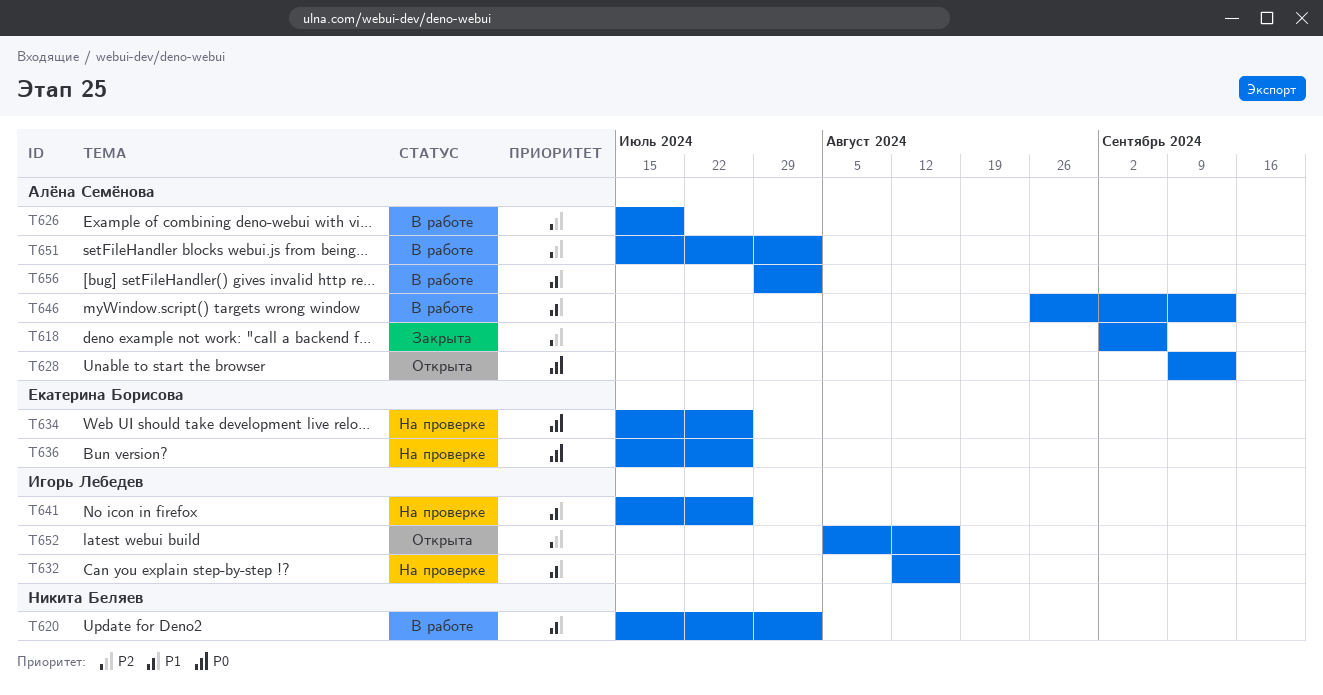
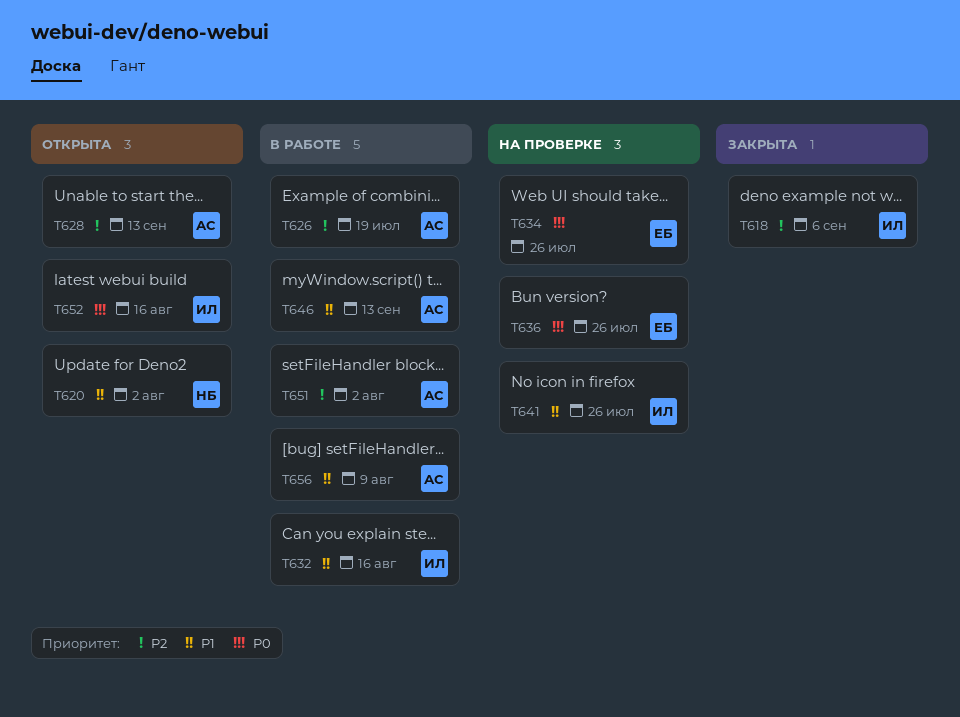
T618, owner: Алёна Семёнова -> Игорь Лебедев
T620, status: В работе -> Открыта
T628, priority: P0 -> P2
T632, status: На проверке -> В работе
T652, priority: P2 -> P0
T656, due: Aug 2 -> Aug 9

